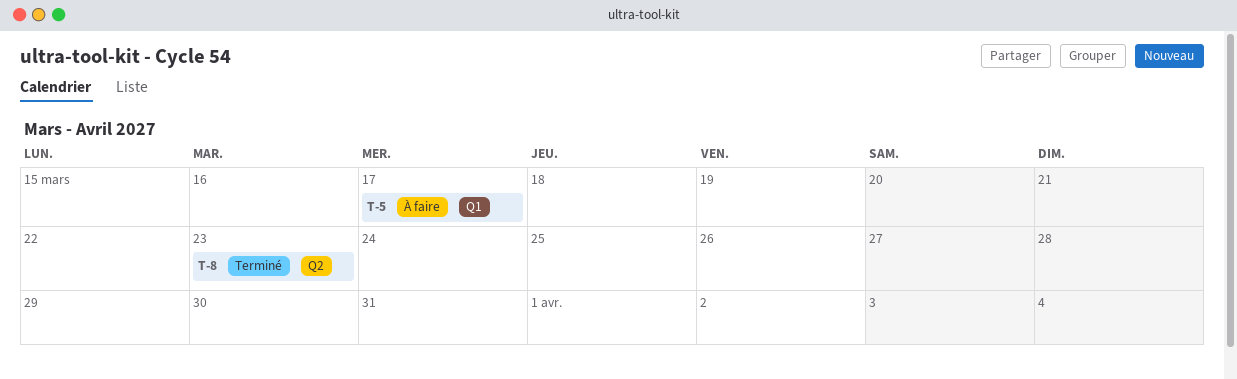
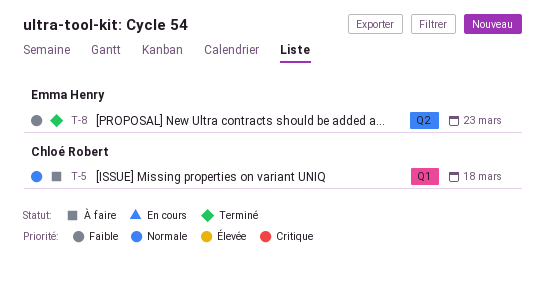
T-5, due: Mar 17 -> Mar 18

